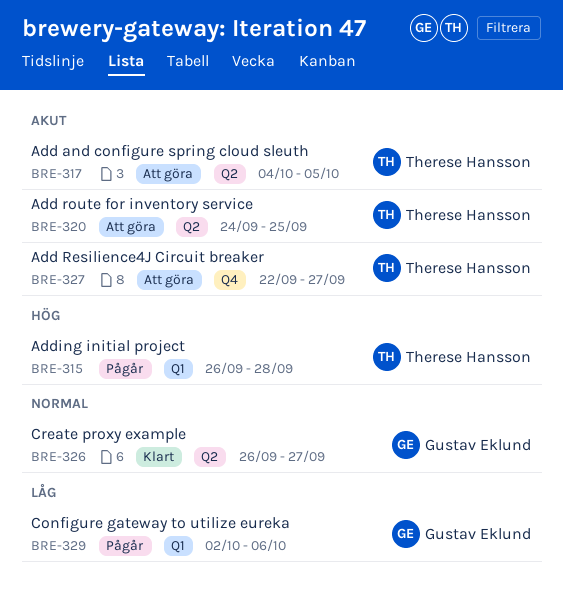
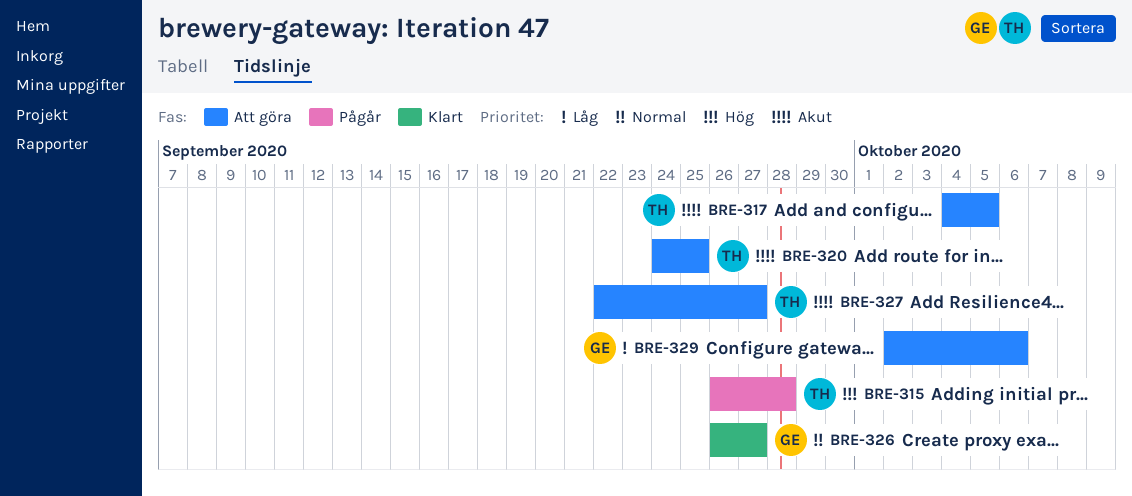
BRE-329, status: Pågår -> Att göra

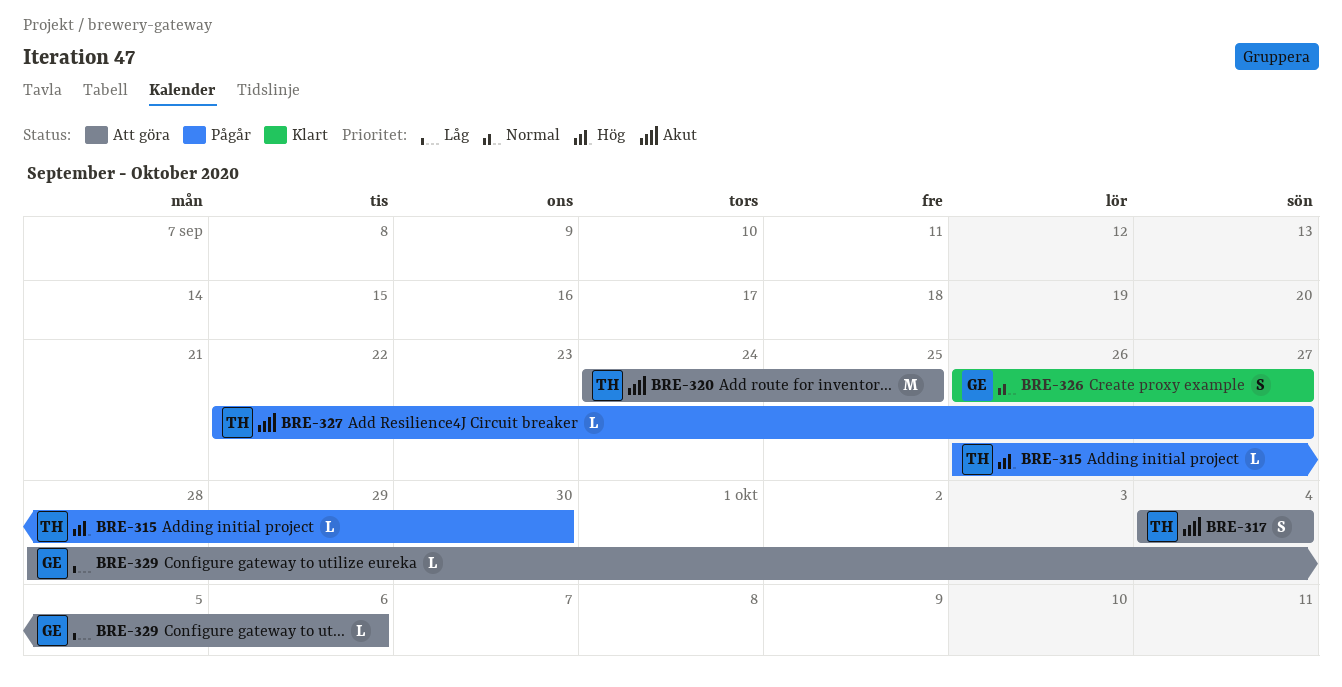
BRE-315, due: Sep 28 -> Sep 30
BRE-317, due: Oct 5 -> Oct 4
BRE-327, status: Att göra -> Pågår
BRE-329, start: Oct 2 -> Sep 28

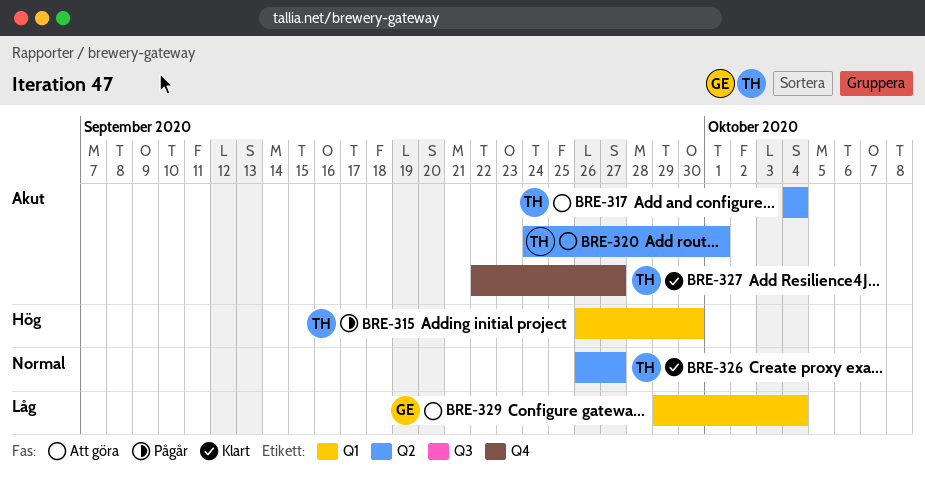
BRE-320, due: Sep 25 -> Oct 1
BRE-326, owner: GE -> TH
BRE-327, status: Pågår -> Klart
BRE-329, start: Sep 28 -> Sep 29
BRE-329, due: Oct 6 -> Oct 4

